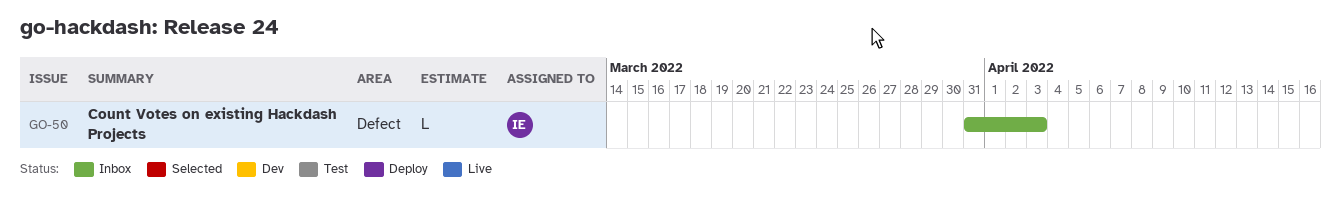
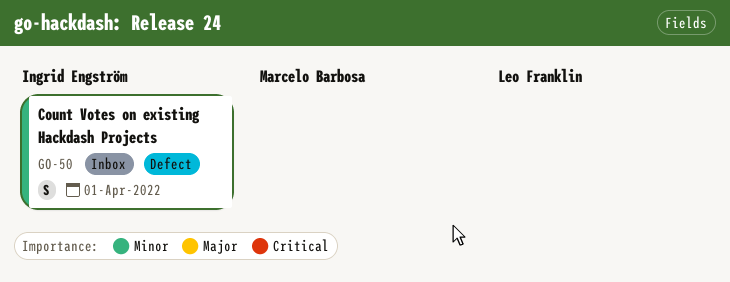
GO-50, estimate: L -> S
GO-50, due: Apr 3 -> Apr 1

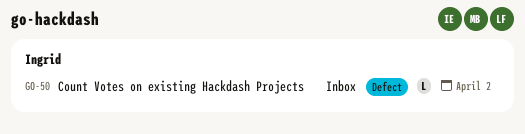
GO-50, estimate: S -> L
GO-50, due: Apr 1 -> Apr 2

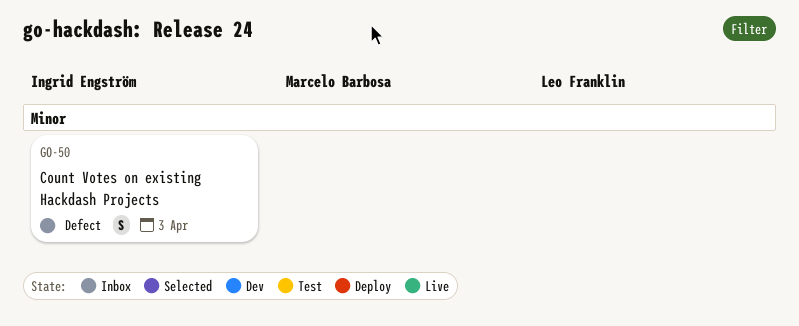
GO-50, estimate: L -> S
GO-50, due: Apr 2 -> Apr 3

